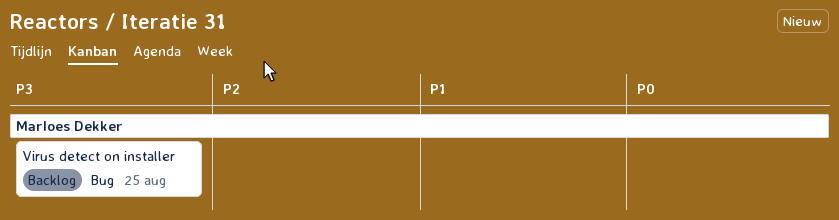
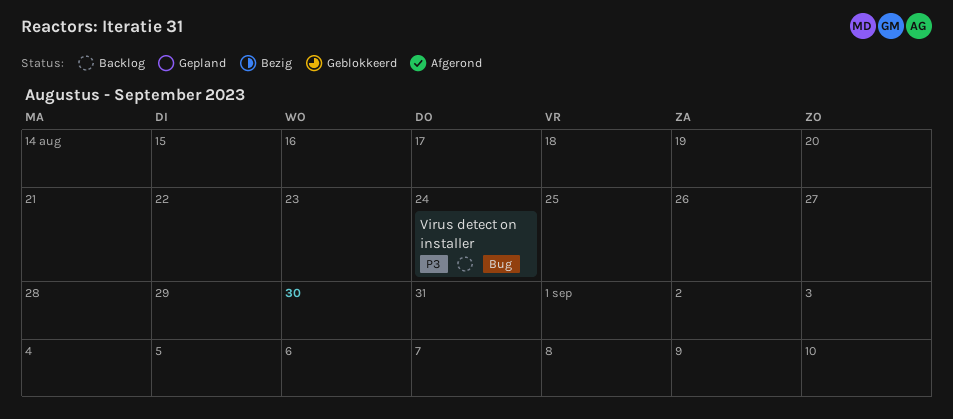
Virus detect on installer, due: Aug 25 -> Aug 24

